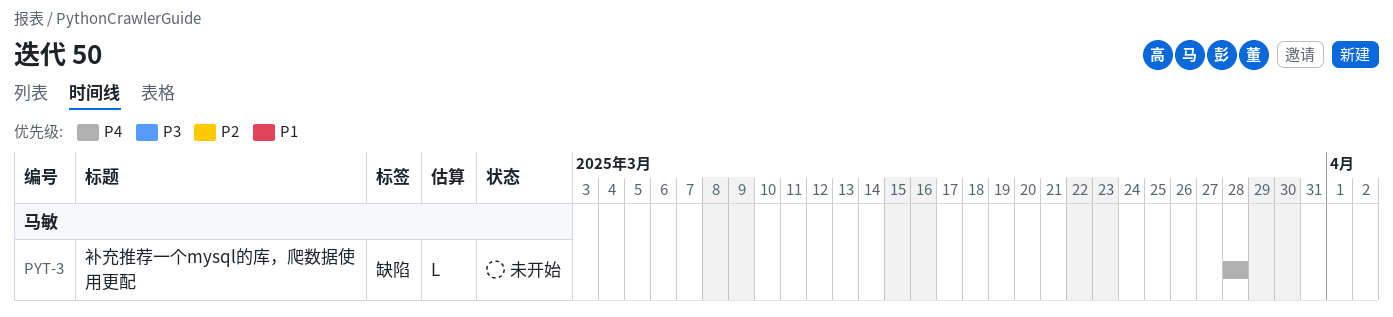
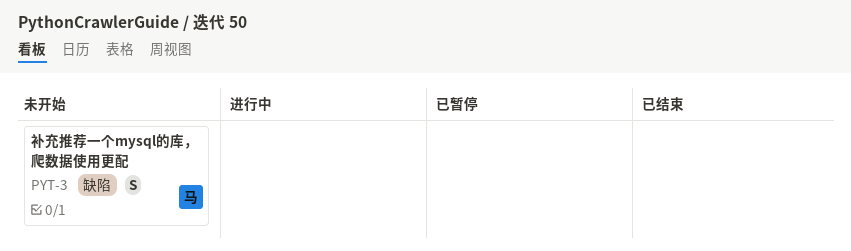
PYT-3, estimate: L -> S

